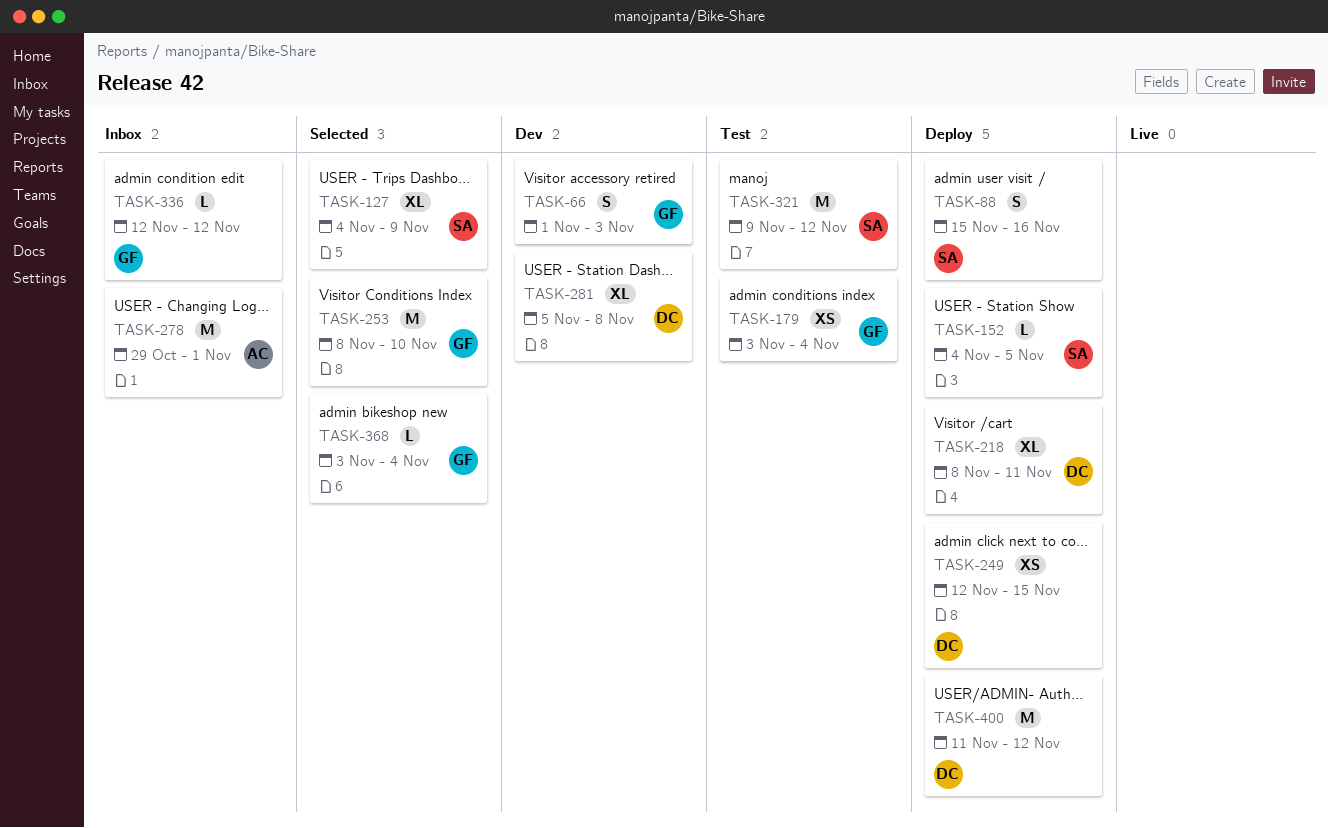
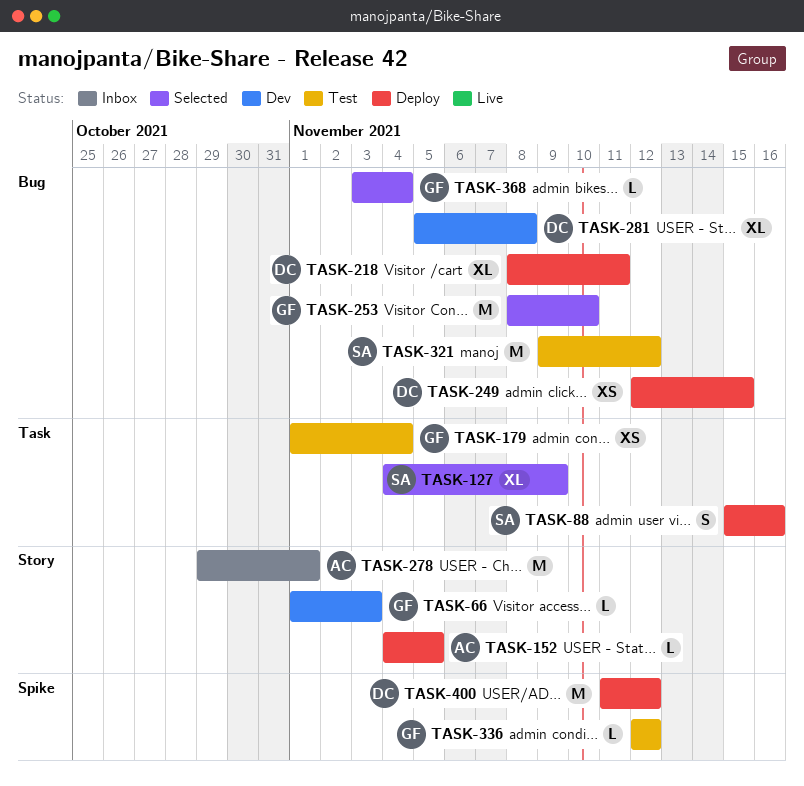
TASK-66, estimate: S -> L
TASK-152, owner: SA -> AC
TASK-179, start: Nov 3 -> Nov 1
TASK-336, status: Inbox -> Test

